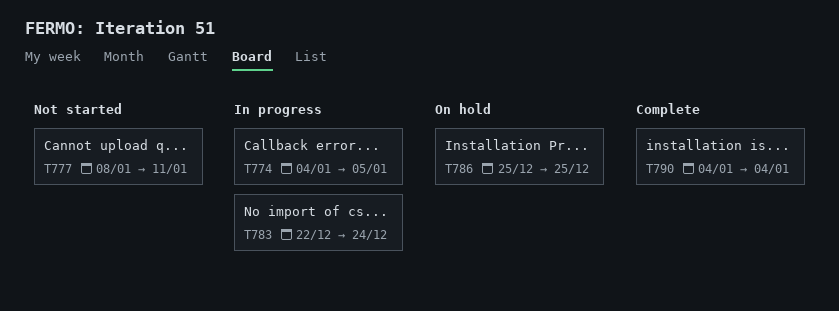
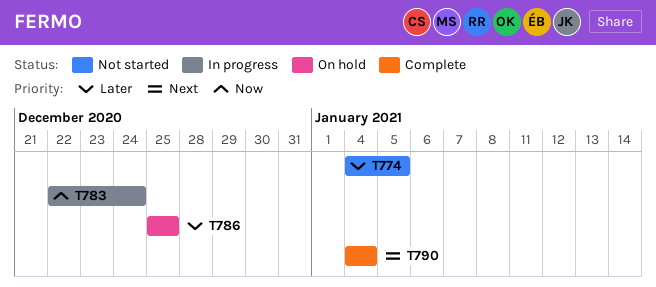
T774, status: In progress -> Not started
T777: present -> none

